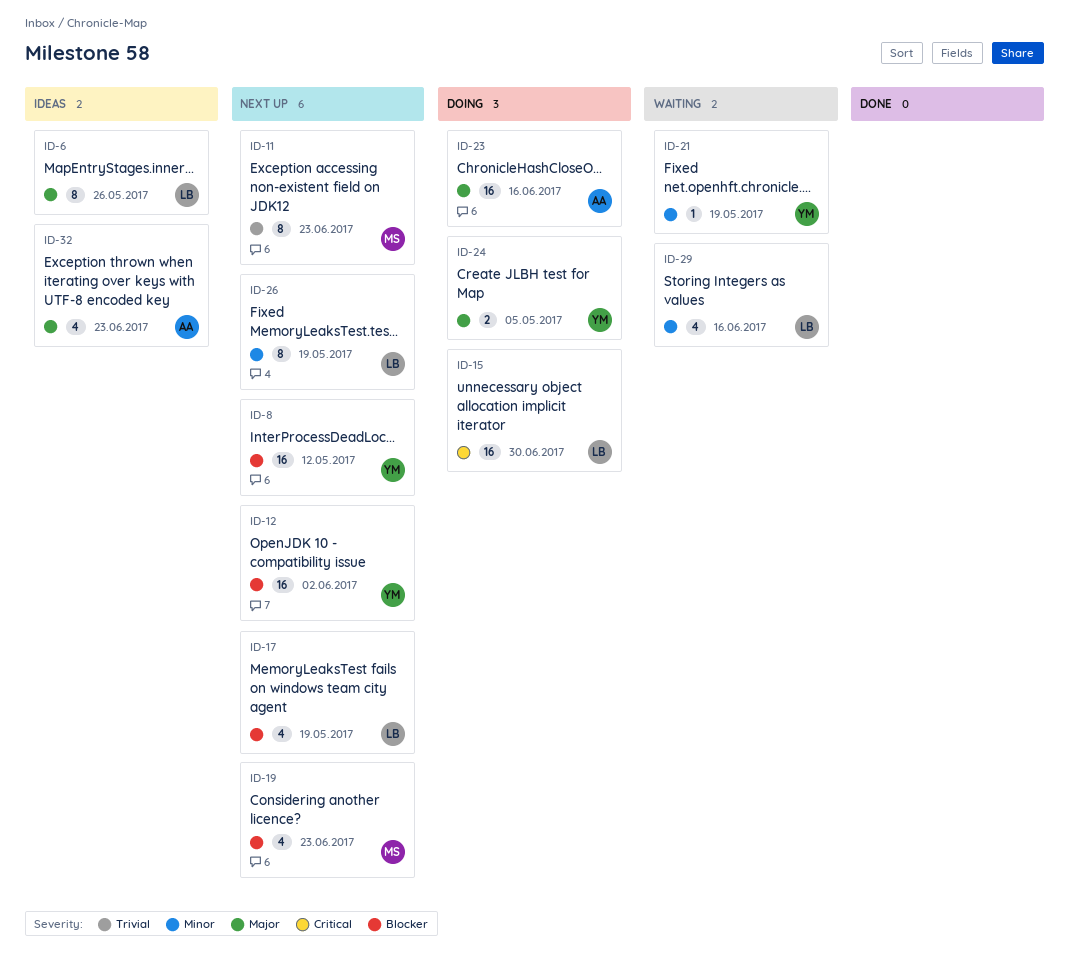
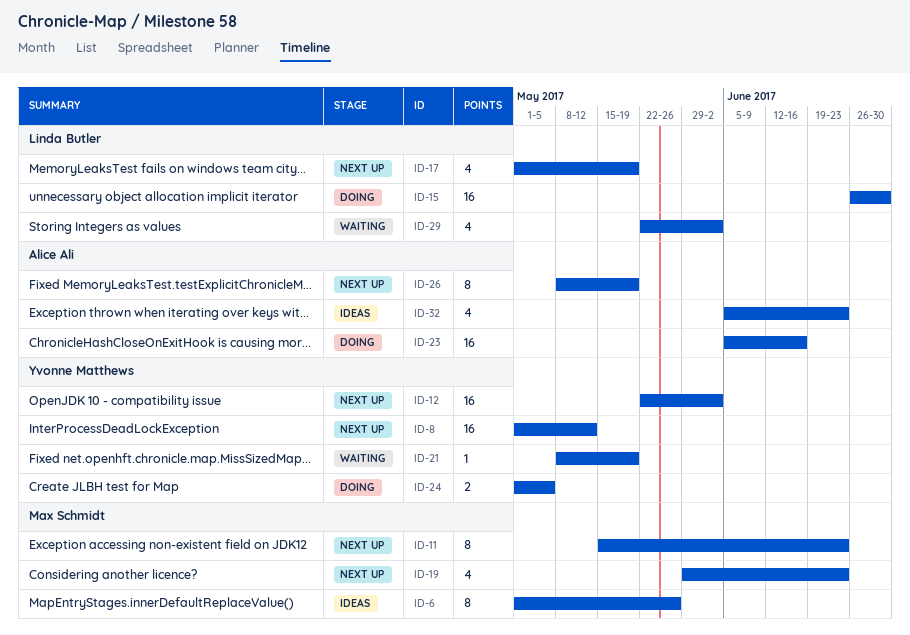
ID-6, owner: Linda Butler -> Max Schmidt
ID-26, owner: Linda Butler -> Alice Ali
ID-29, due: Jun 16 -> Jun 2

